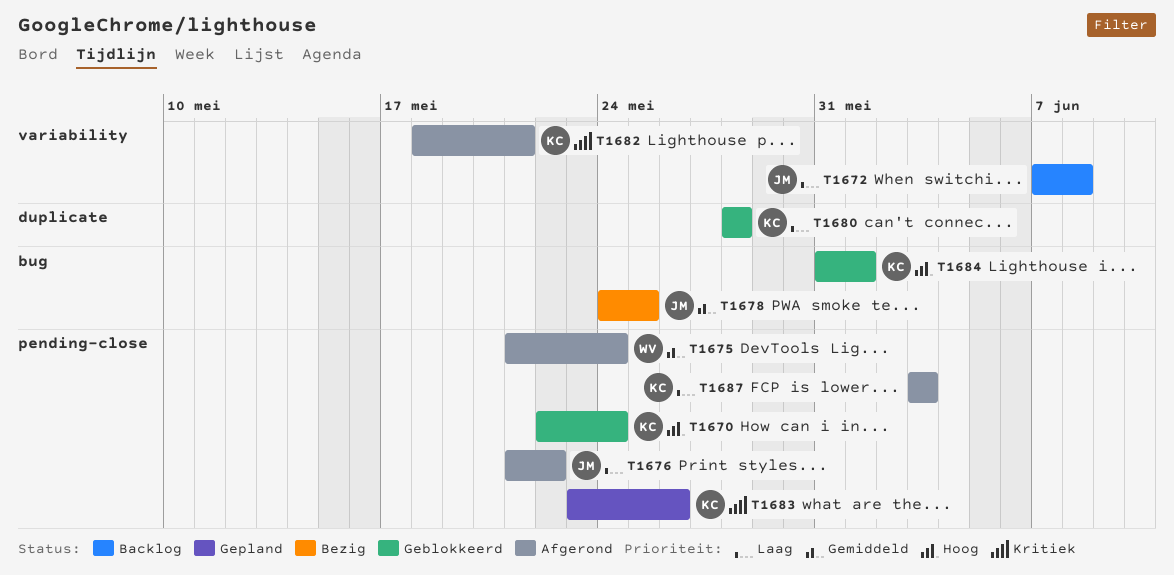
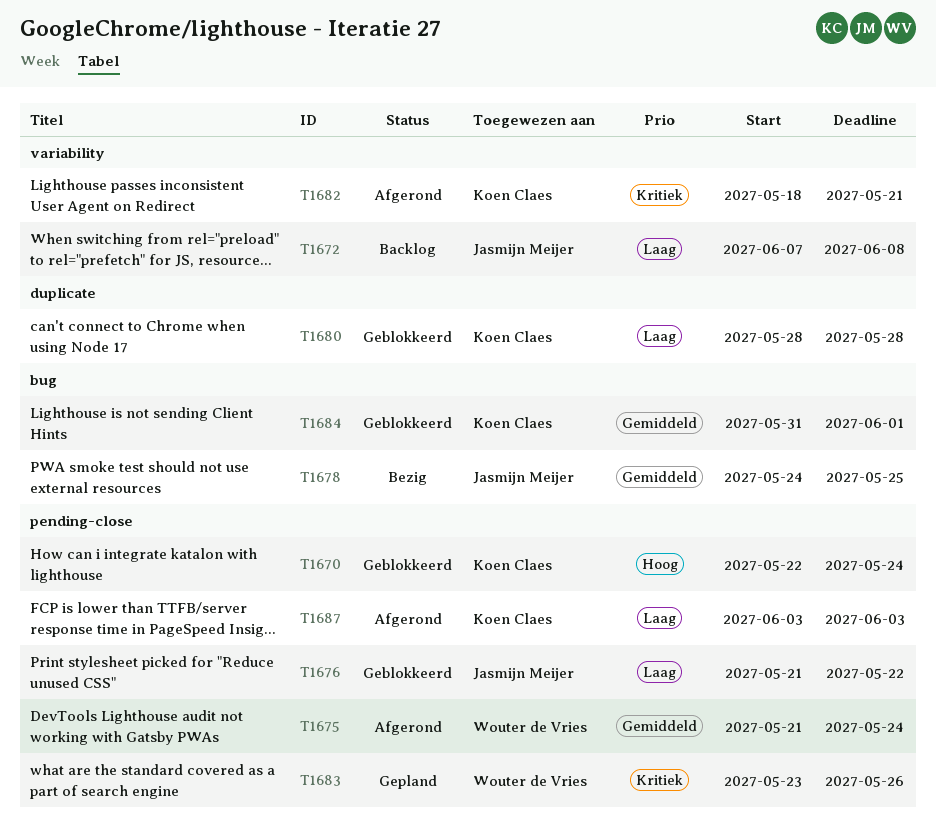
T1676, status: Afgerond -> Geblokkeerd
T1683, owner: Koen Claes -> Wouter de Vries
T1684, priority: Hoog -> Gemiddeld

